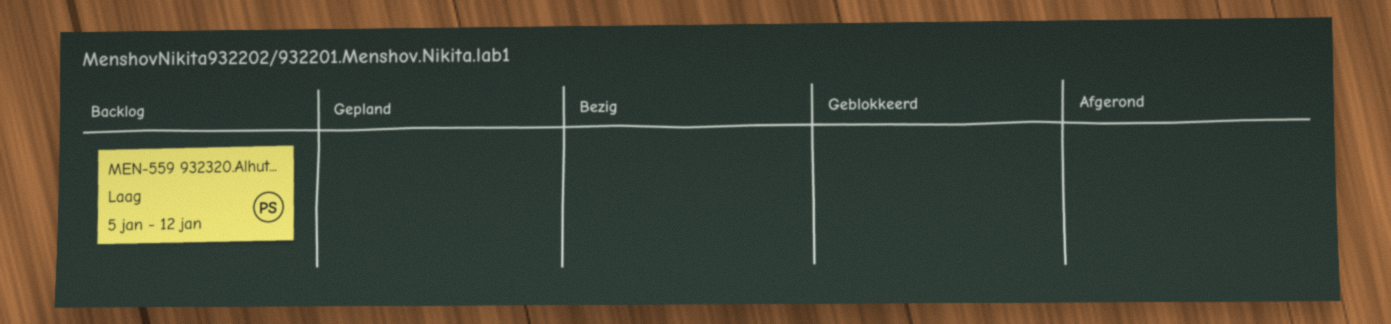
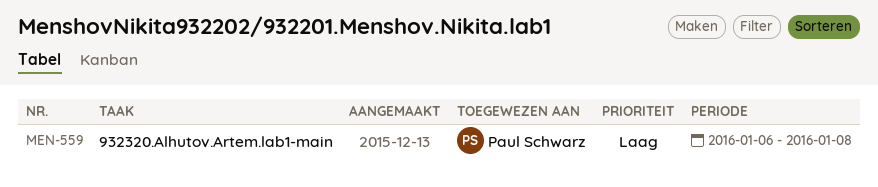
MEN-559, start: Jan 5 -> Jan 6
MEN-559, due: Jan 12 -> Jan 8

